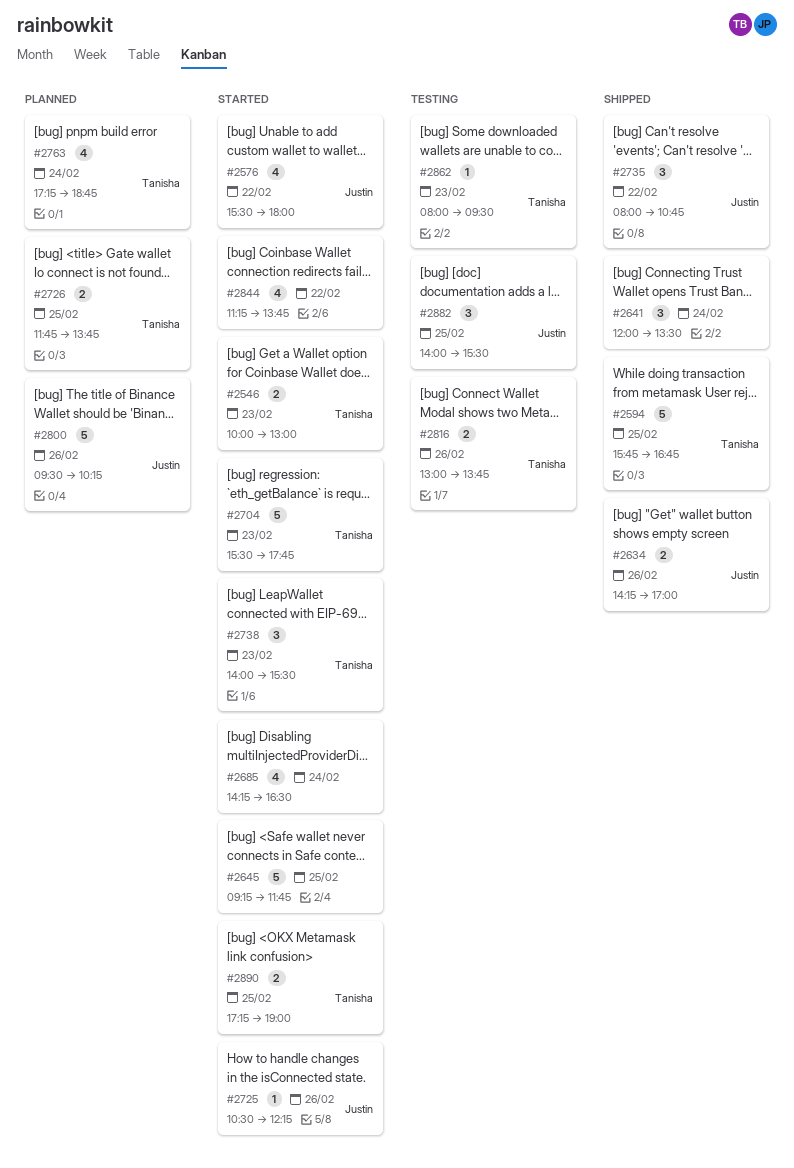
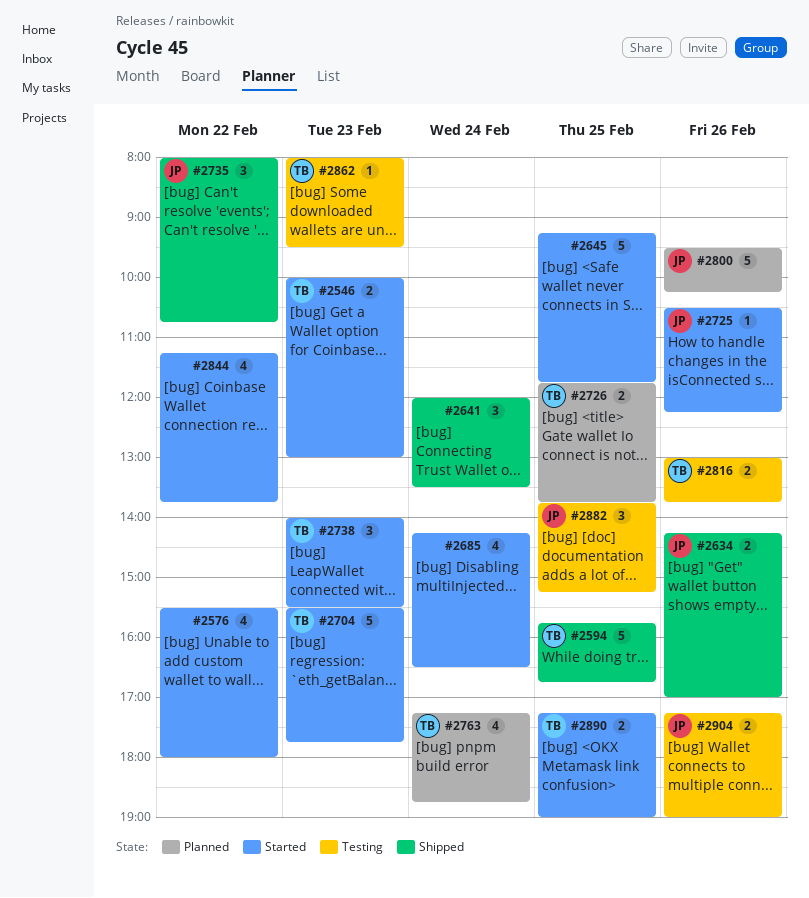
#2576, owner: Justin -> none
#2882, begins: 14:00 -> 13:45
#2882, ends: 15:30 -> 15:15
#2904: none -> present

